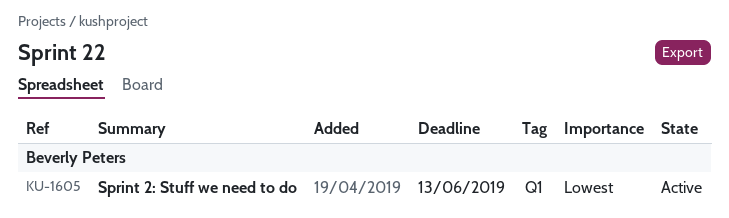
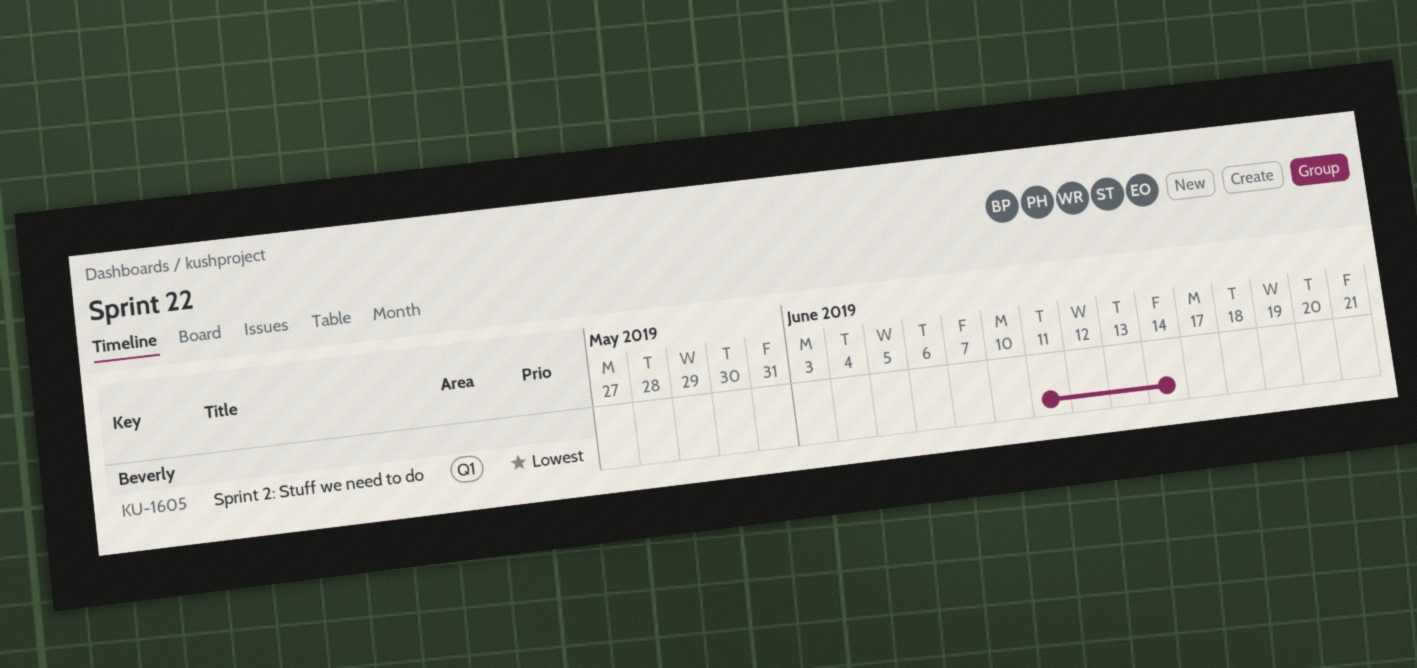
KU-1605, due: Jun 13 -> Jun 14

